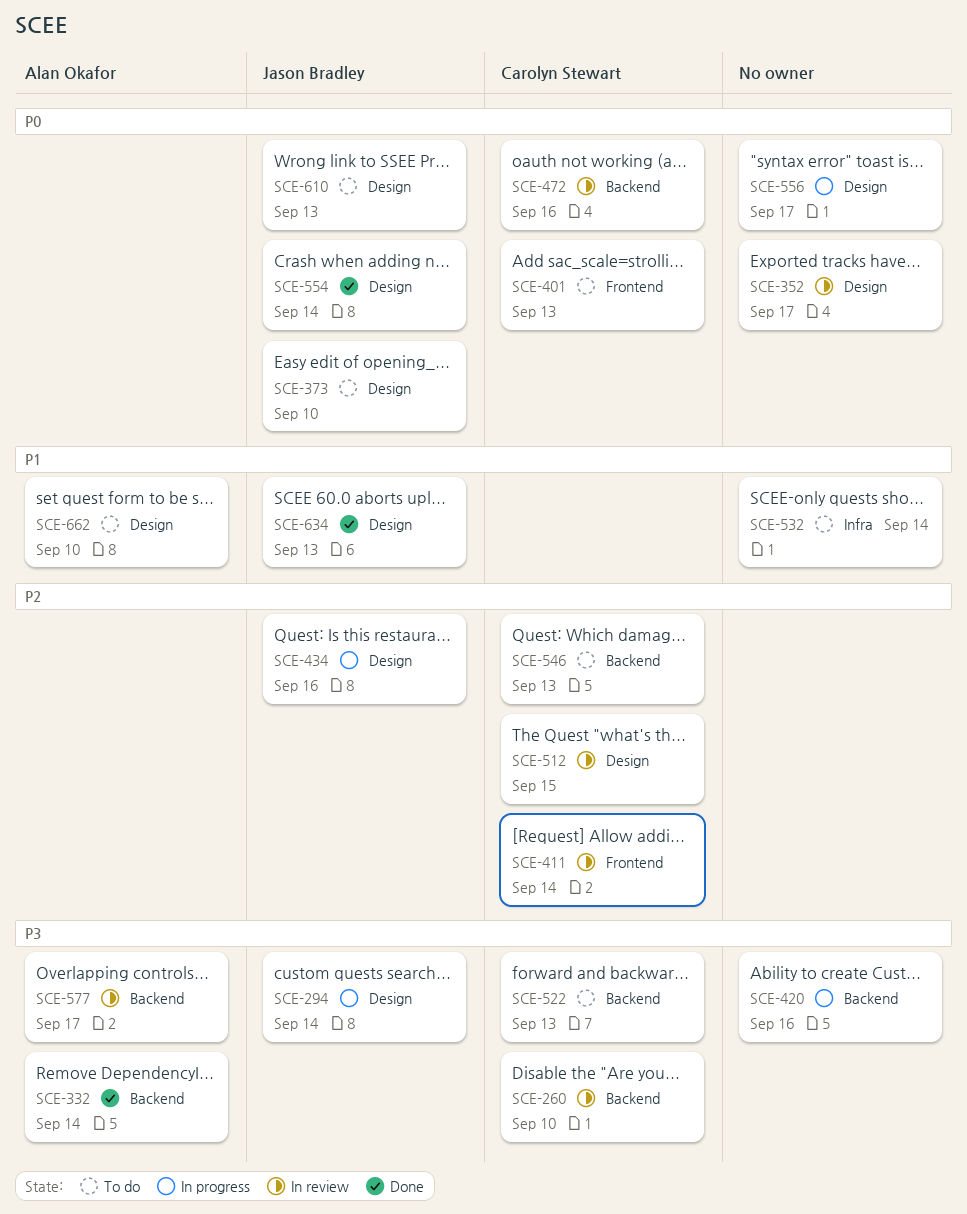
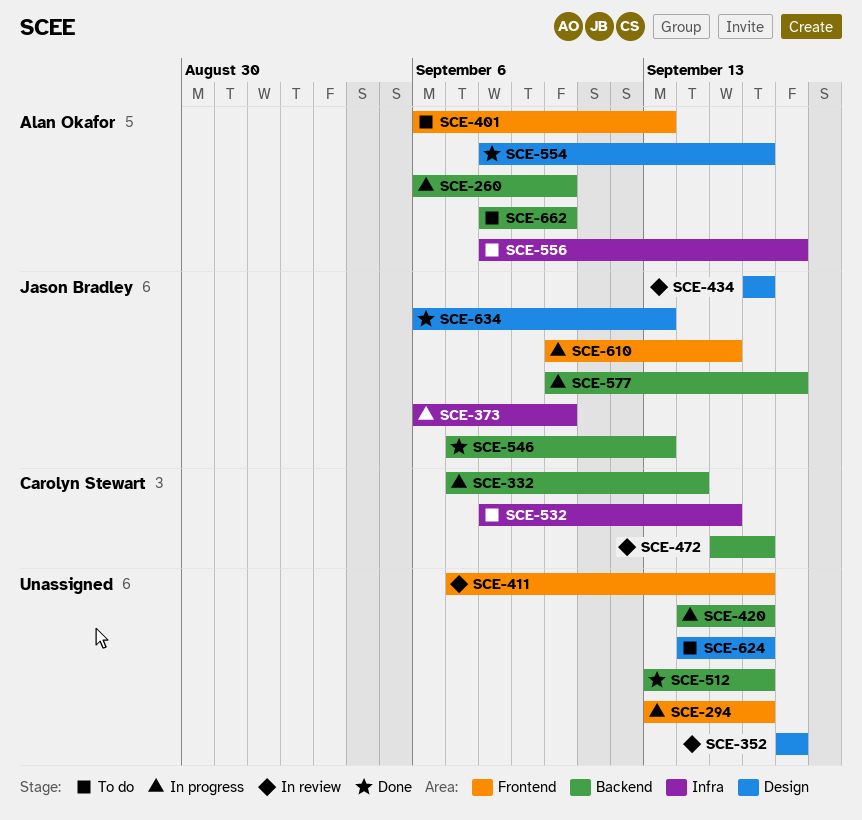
SCE-260, status: In review -> In progress
SCE-260, owner: Carolyn Stewart -> Alan Okafor
SCE-294, owner: Jason Bradley -> none
SCE-294, label: Design -> Frontend
SCE-294, due: Sep 14 -> Sep 16
SCE-332, status: Done -> In progress
SCE-332, owner: Alan Okafor -> Carolyn Stewart
SCE-373, status: To do -> In progress
SCE-373, label: Design -> Infra
SCE-401, owner: Carolyn Stewart -> Alan Okafor
SCE-411, owner: Carolyn Stewart -> none
SCE-411, due: Sep 14 -> Sep 16
SCE-434, status: In progress -> In review
SCE-512, status: In review -> Done
SCE-512, owner: Carolyn Stewart -> none
SCE-512, label: Design -> Backend
SCE-512, due: Sep 15 -> Sep 16
SCE-522: present -> none
SCE-532, owner: none -> Carolyn Stewart
SCE-532, due: Sep 14 -> Sep 15
SCE-546, status: To do -> Done
SCE-546, owner: Carolyn Stewart -> Jason Bradley
SCE-554, owner: Jason Bradley -> Alan Okafor
SCE-554, due: Sep 14 -> Sep 16
SCE-556, status: In progress -> To do
SCE-556, owner: none -> Alan Okafor
SCE-556, label: Design -> Infra
SCE-577, status: In review -> In progress
SCE-577, owner: Alan Okafor -> Jason Bradley
SCE-610, status: To do -> In progress
SCE-610, label: Design -> Frontend
SCE-610, due: Sep 13 -> Sep 15
SCE-624: none -> present
SCE-662, label: Design -> Backend

